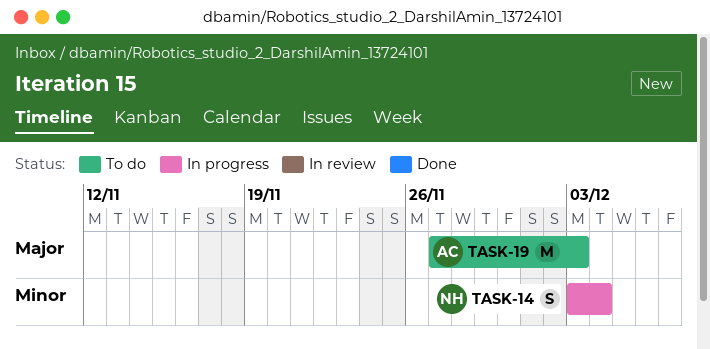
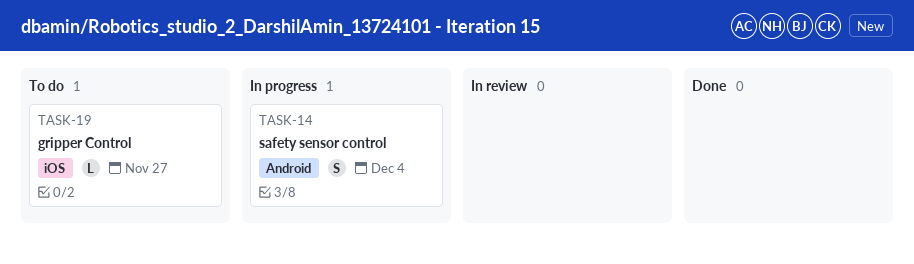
TASK-19, estimate: M -> L
TASK-19, due: Dec 3 -> Nov 27

